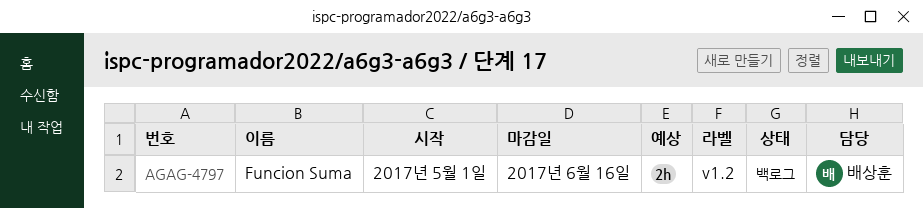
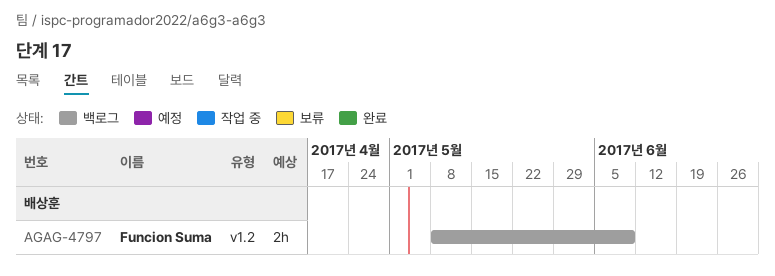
AGAG-4797, start: May 1 -> May 8
AGAG-4797, due: Jun 16 -> Jun 9

